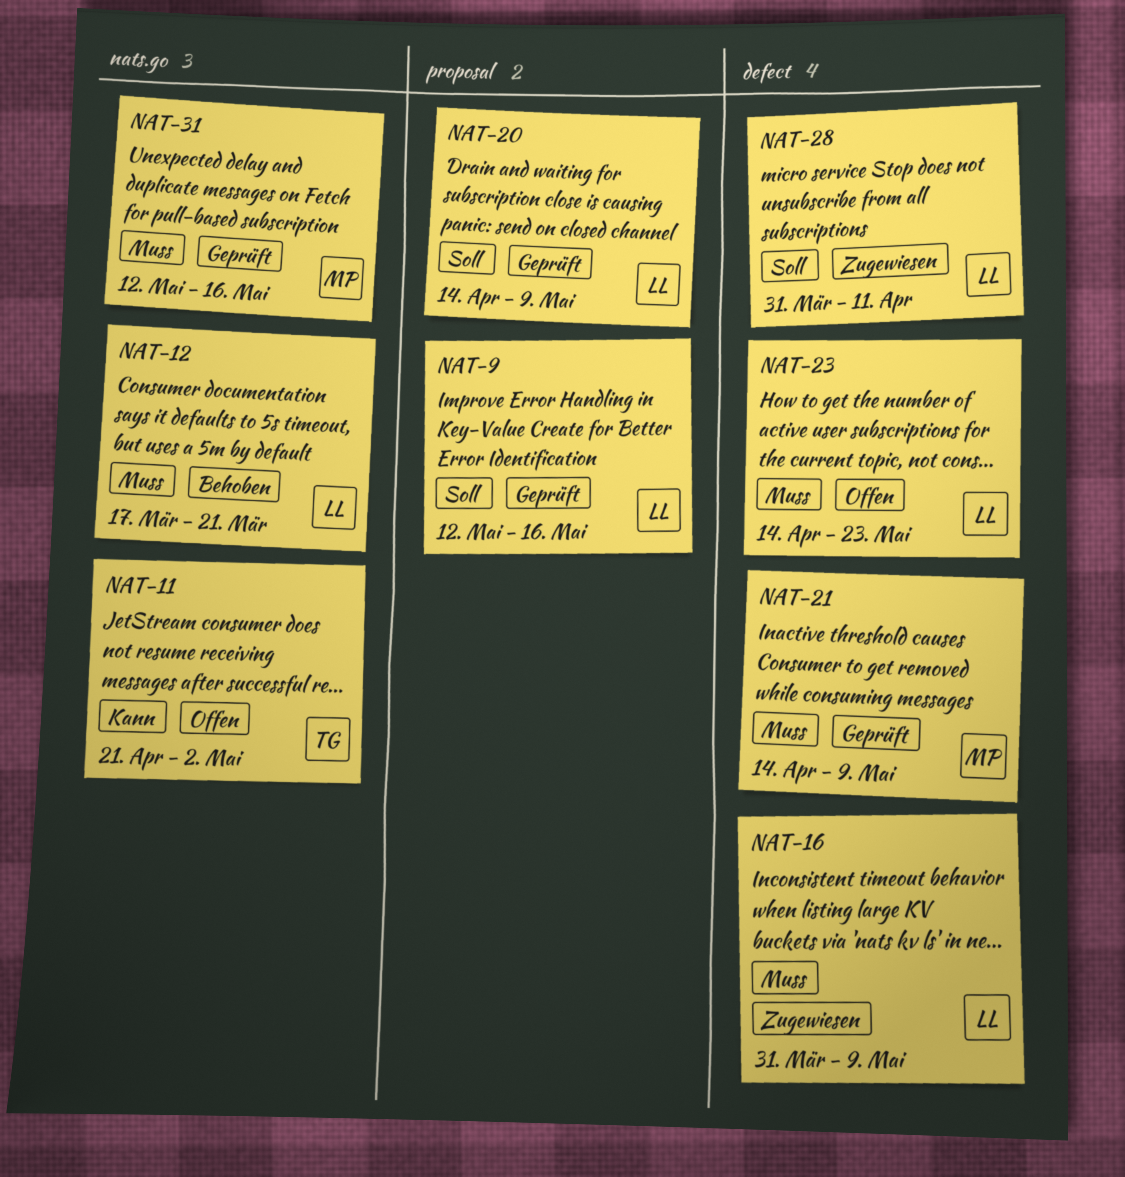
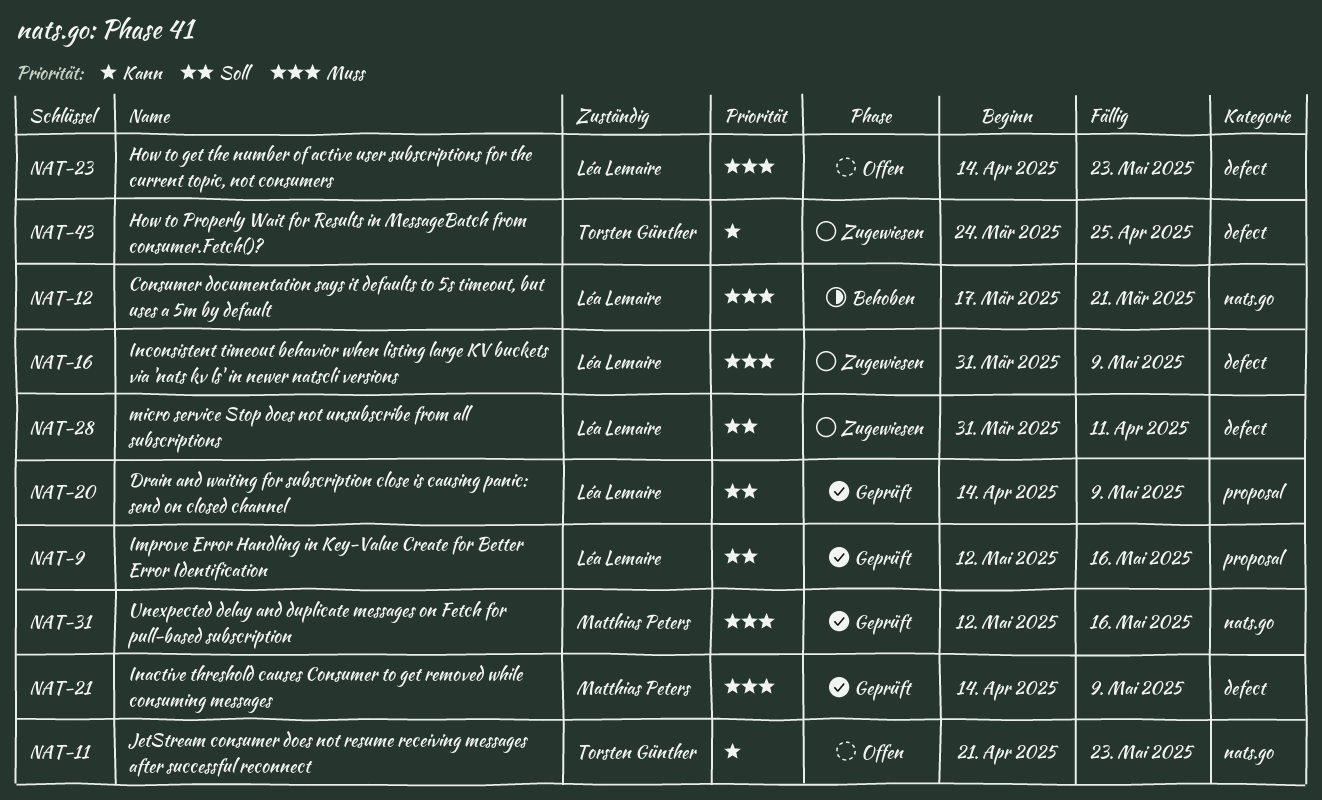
NAT-11, due: May 2 -> May 23
NAT-43: none -> present

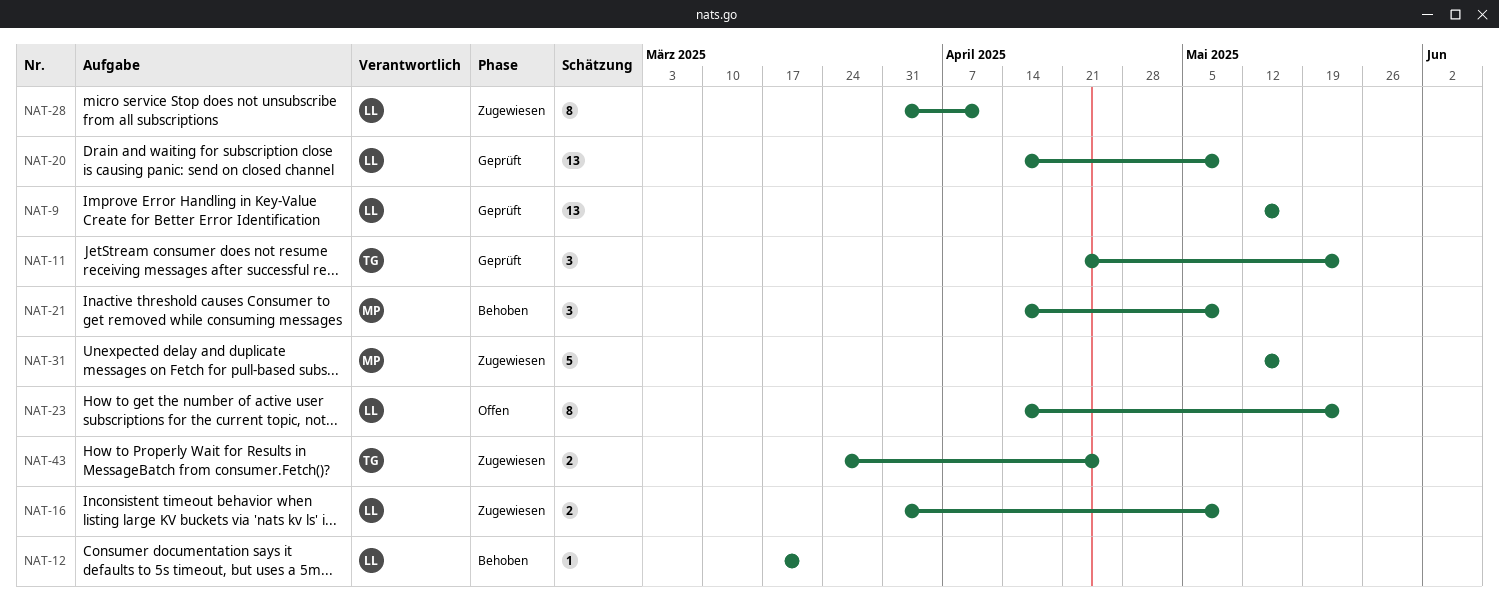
NAT-11, status: Offen -> Geprüft
NAT-21, status: Geprüft -> Behoben
NAT-31, status: Geprüft -> Zugewiesen

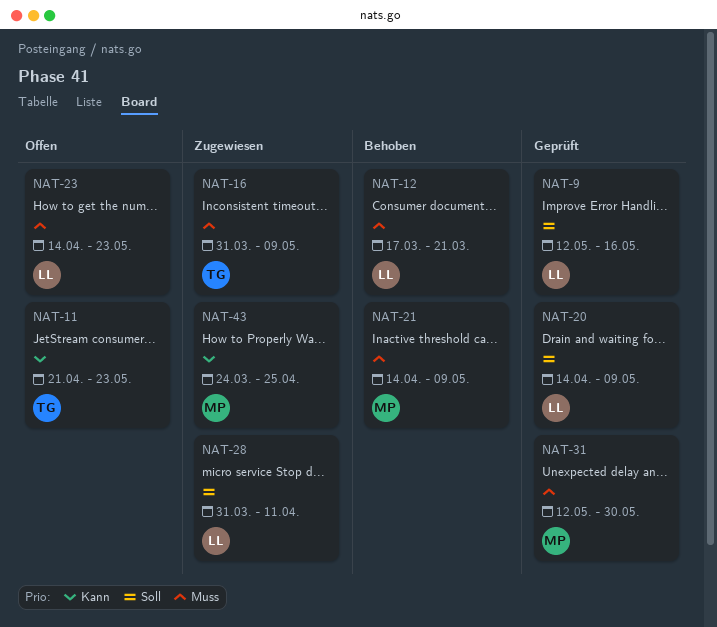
NAT-11, status: Geprüft -> Offen
NAT-16, owner: LL -> TG
NAT-31, status: Zugewiesen -> Geprüft
NAT-31, due: May 16 -> May 30
NAT-43, owner: TG -> MP

